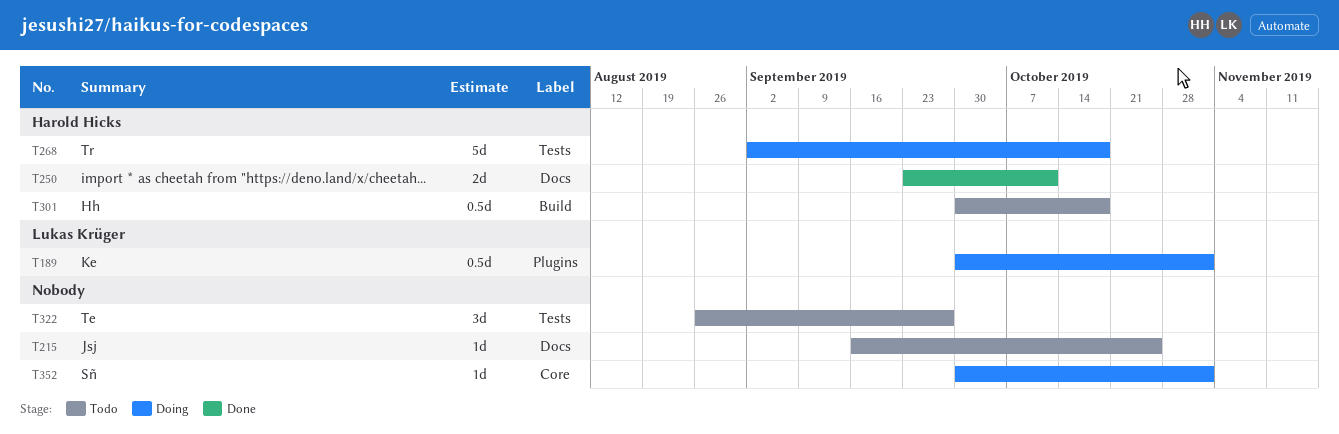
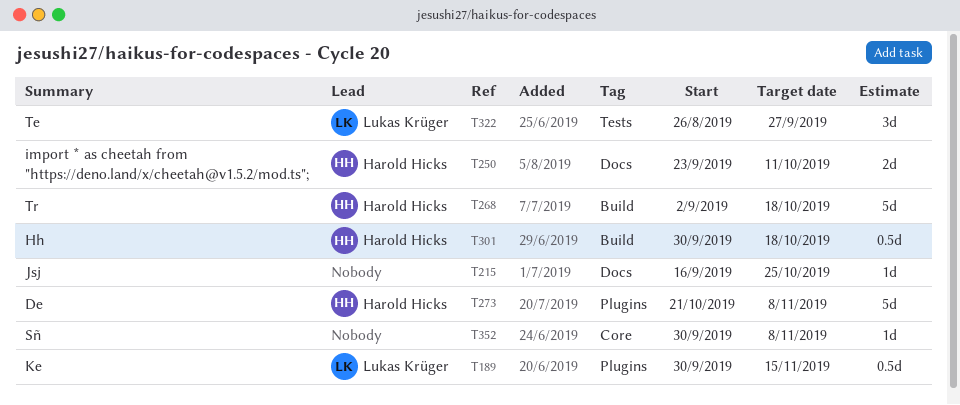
T189, due: Nov 1 -> Nov 15
T268, label: Tests -> Build
T273: none -> present
T322, owner: none -> Lukas Krüger
T352, due: Nov 1 -> Nov 8

